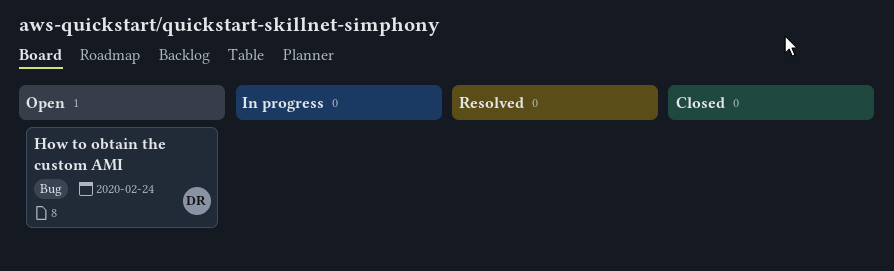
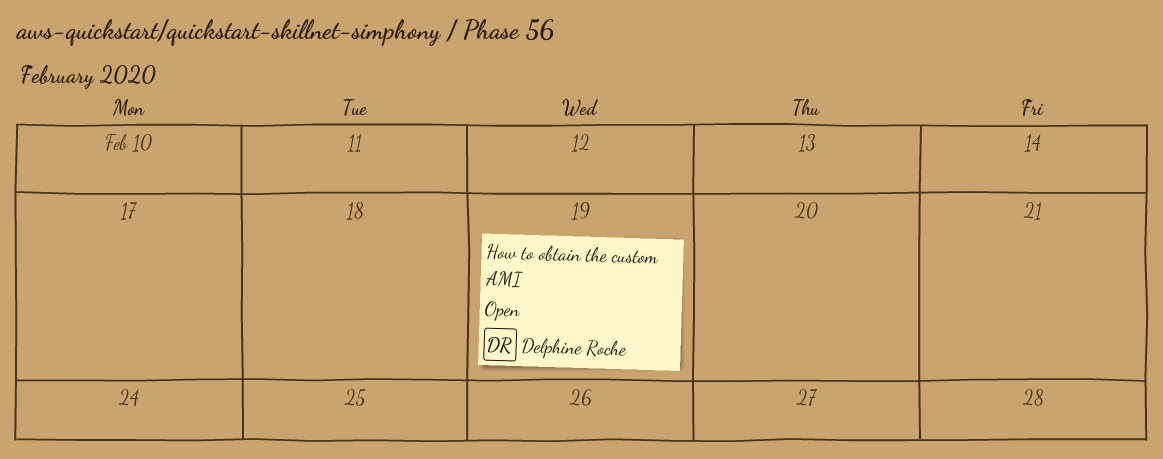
How to obtain the custom AMI, due: Feb 24 -> Feb 19

